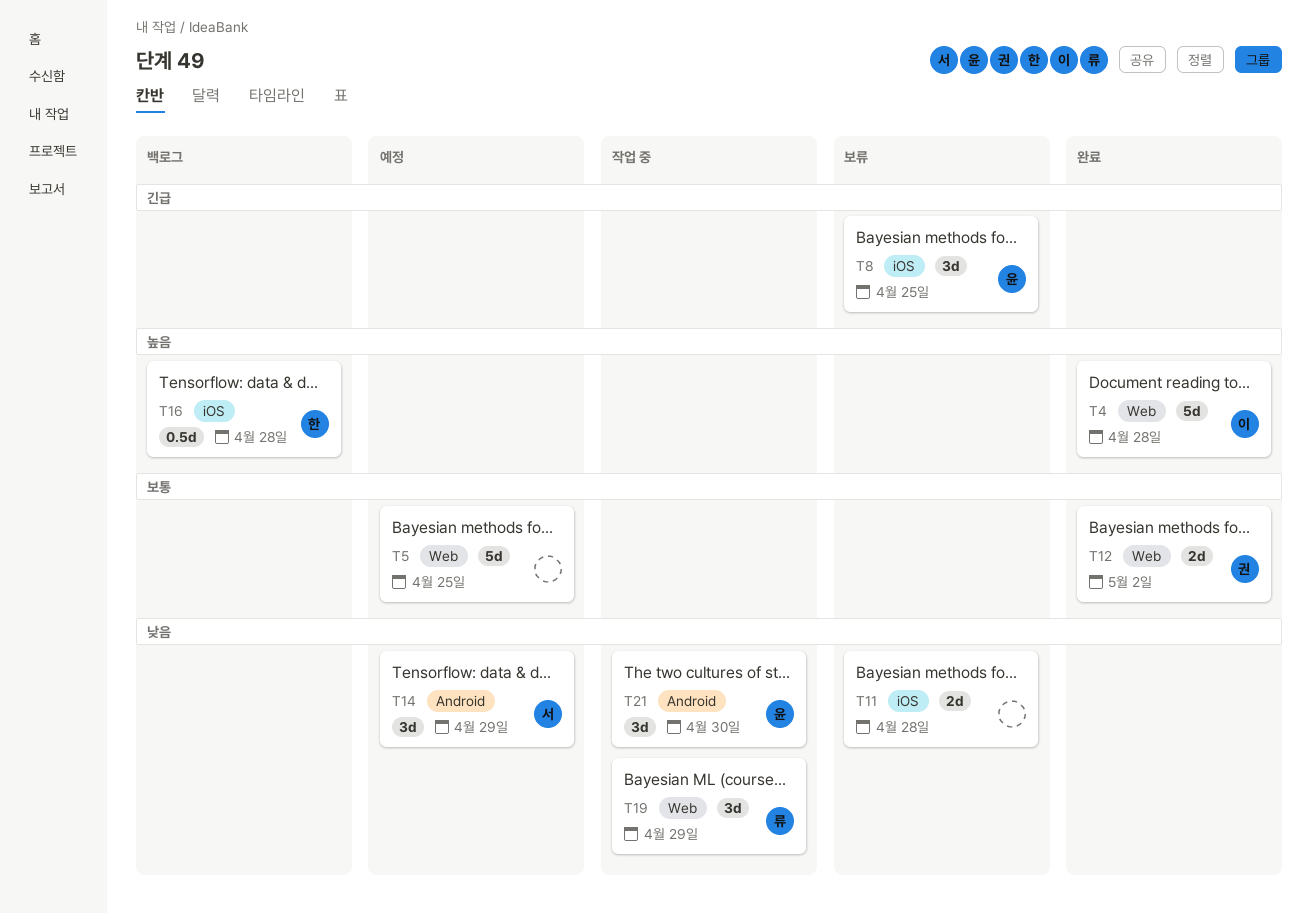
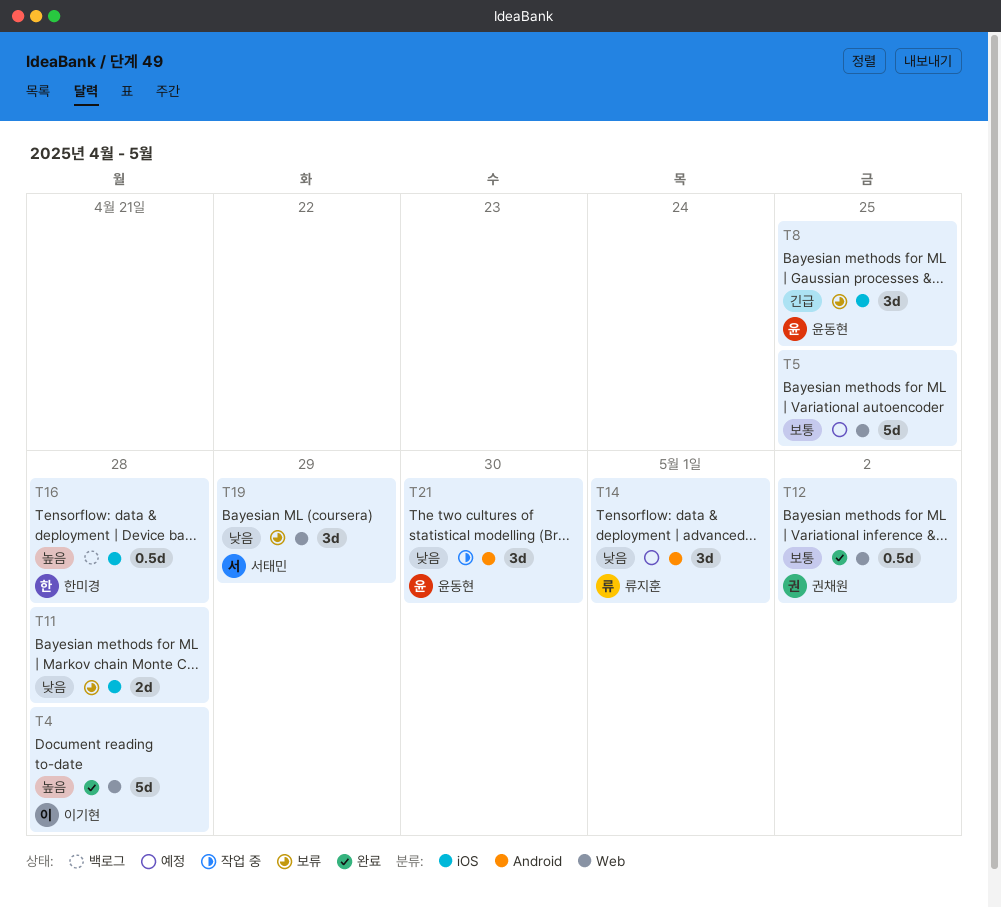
T12, estimate: 2d -> 0.5d
T14, owner: 서태민 -> 류지훈
T14, due: Apr 29 -> May 1
T19, status: 작업 중 -> 보류
T19, owner: 류지훈 -> 서태민

